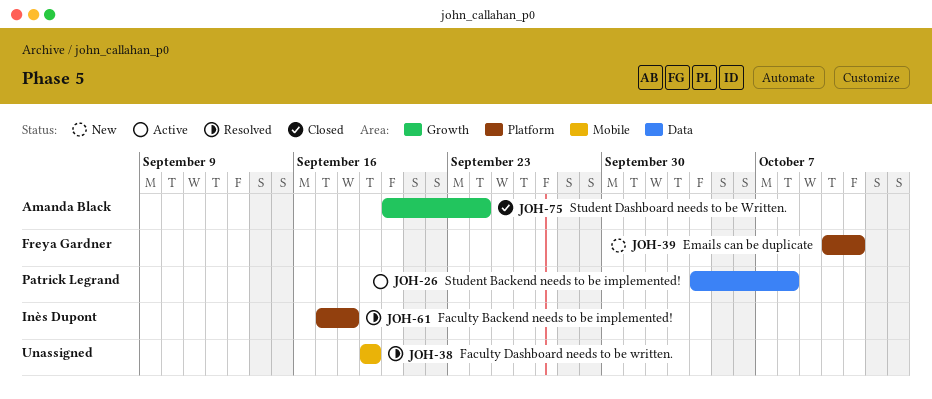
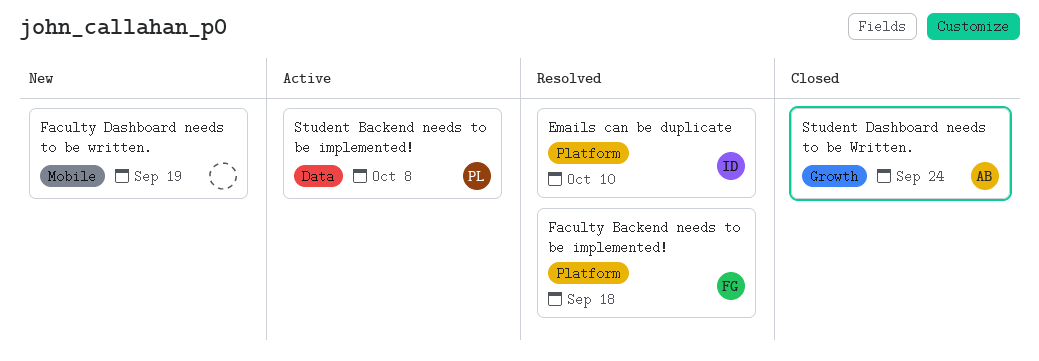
Emails can be duplicate, status: New -> Resolved
Emails can be duplicate, owner: Freya Gardner -> Inès Dupont
Emails can be duplicate, due: Oct 11 -> Oct 10
Faculty Backend needs to be implemented!, owner: Inès Dupont -> Freya Gardner
Faculty Dashboard needs to be written., status: Resolved -> New

